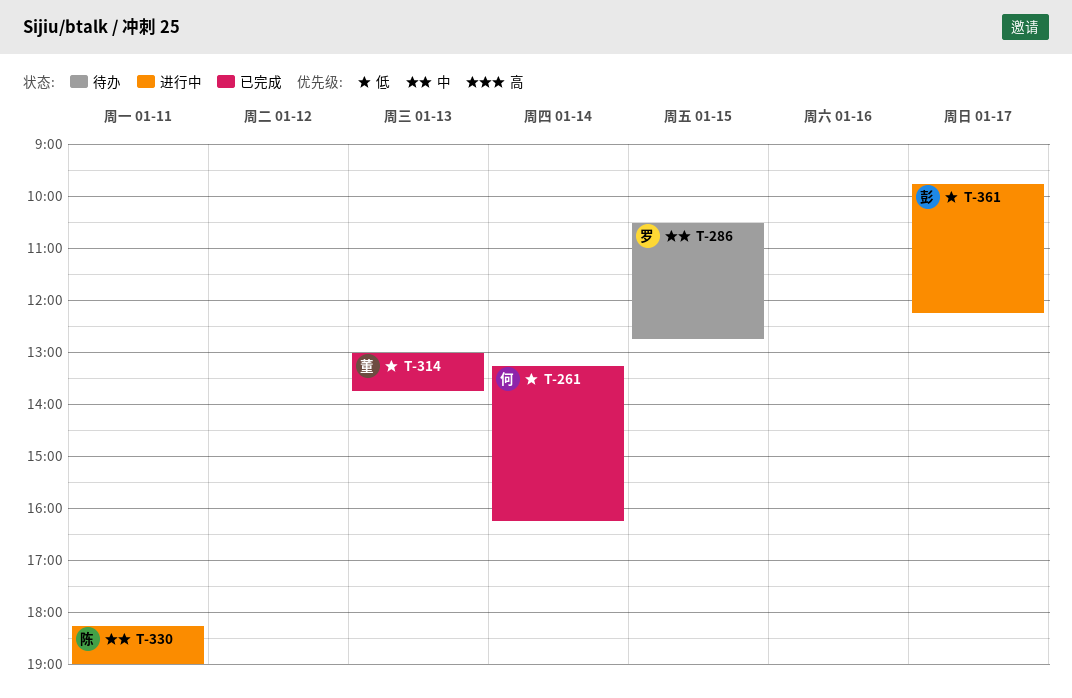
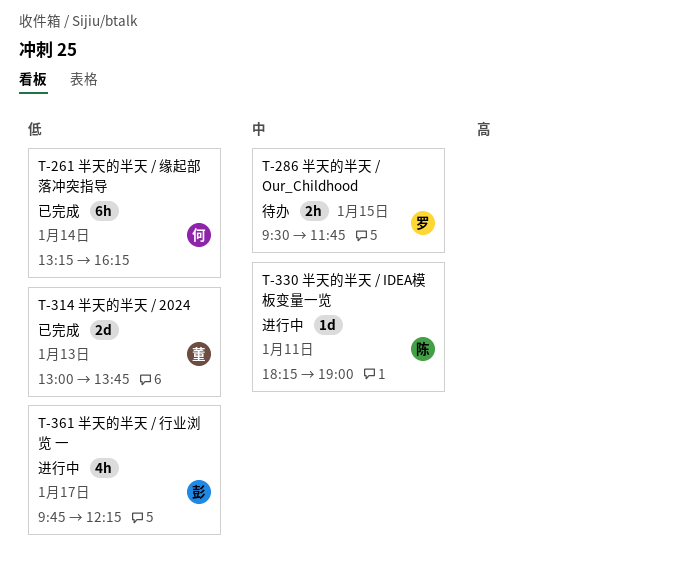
T-286, begins: 10:30 -> 09:30
T-286, ends: 12:45 -> 11:45

